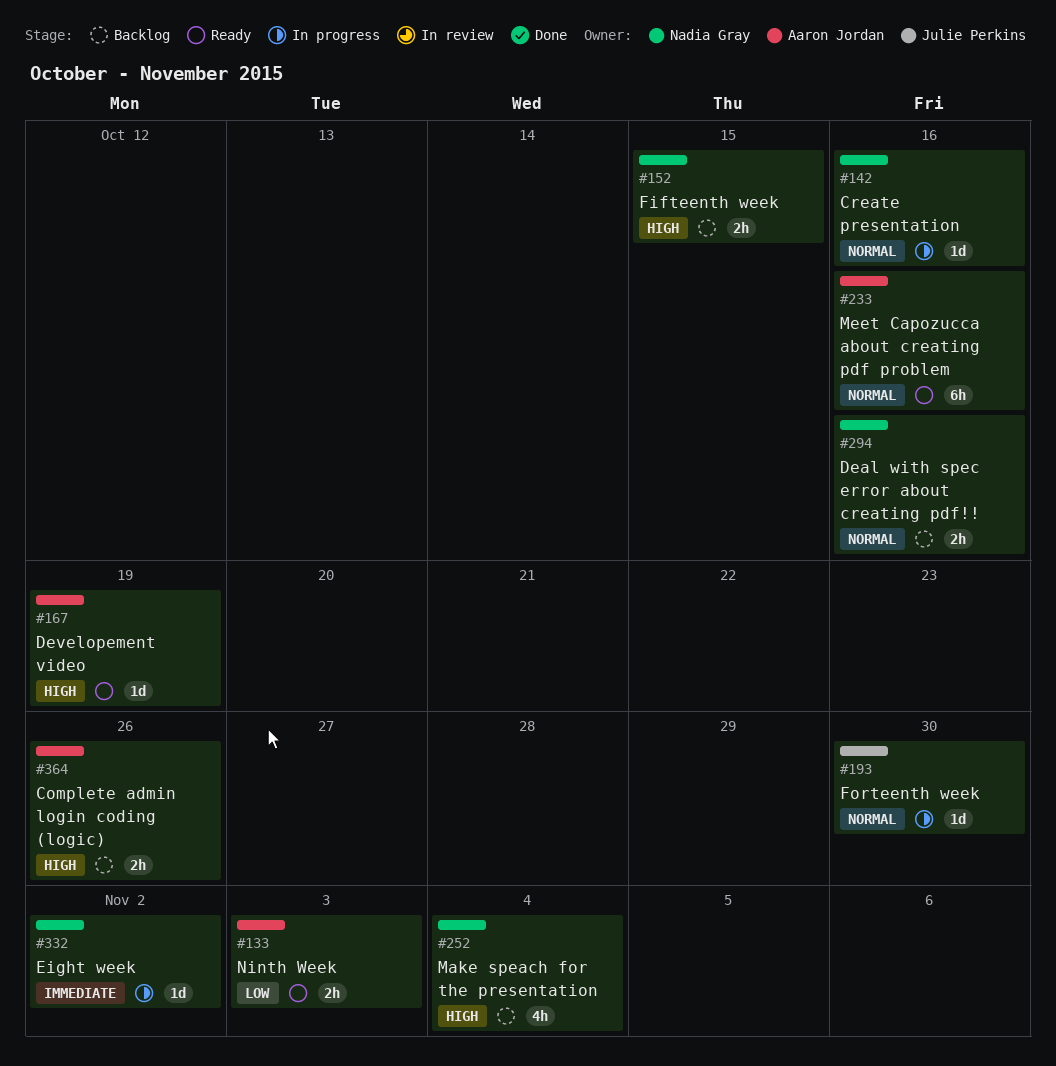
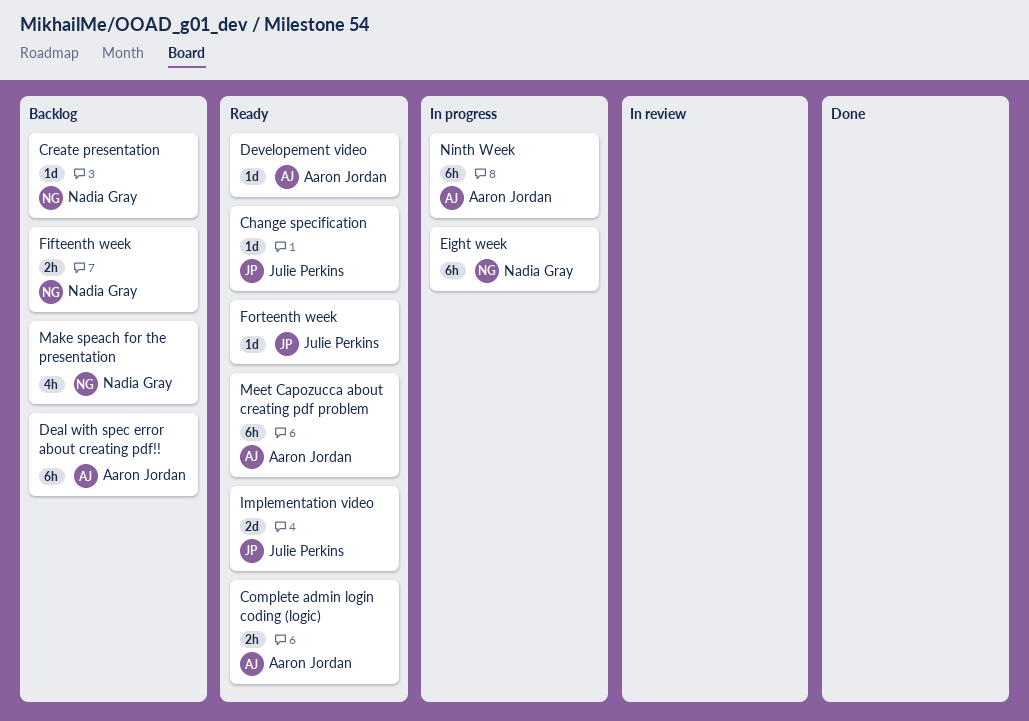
Change specification: none -> present
Complete admin login coding (logic), status: Backlog -> Ready
Create presentation, status: In progress -> Backlog
Deal with spec error about creating pdf!!, owner: Nadia Gray -> Aaron Jordan
Deal with spec error about creating pdf!!, estimate: 2h -> 6h
Eight week, estimate: 1d -> 6h
Forteenth week, status: In progress -> Ready
Implementation video: none -> present
Ninth Week, status: Ready -> In progress
Ninth Week, estimate: 2h -> 6h

